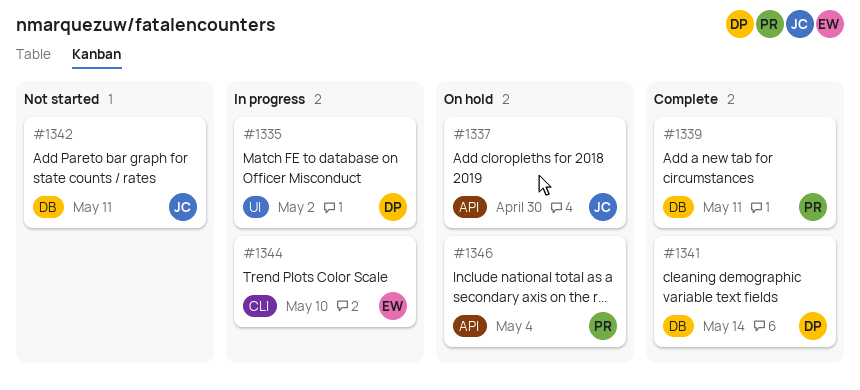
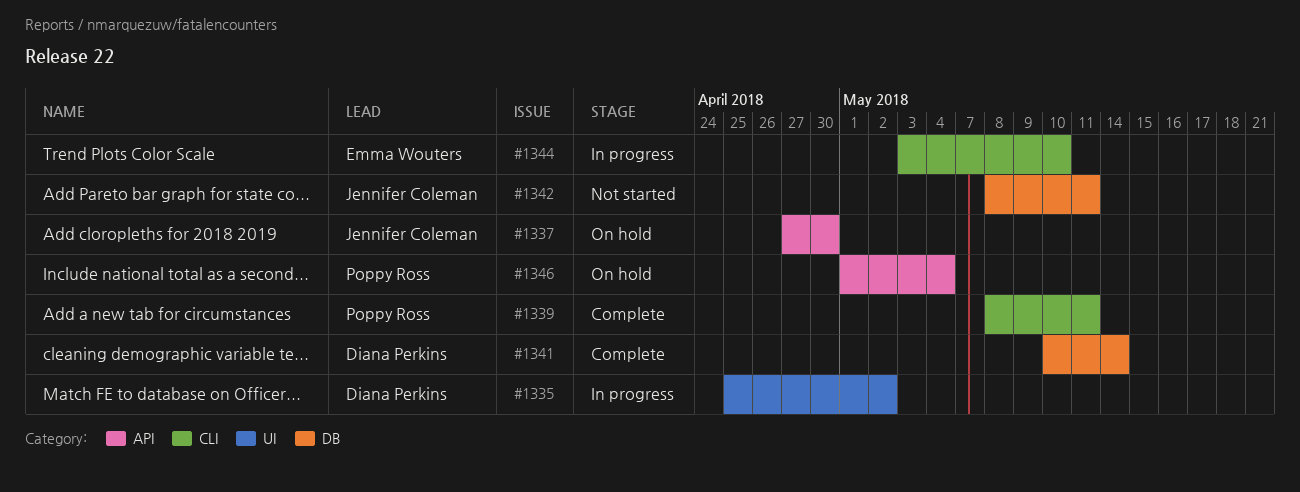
#1339, label: DB -> CLI

